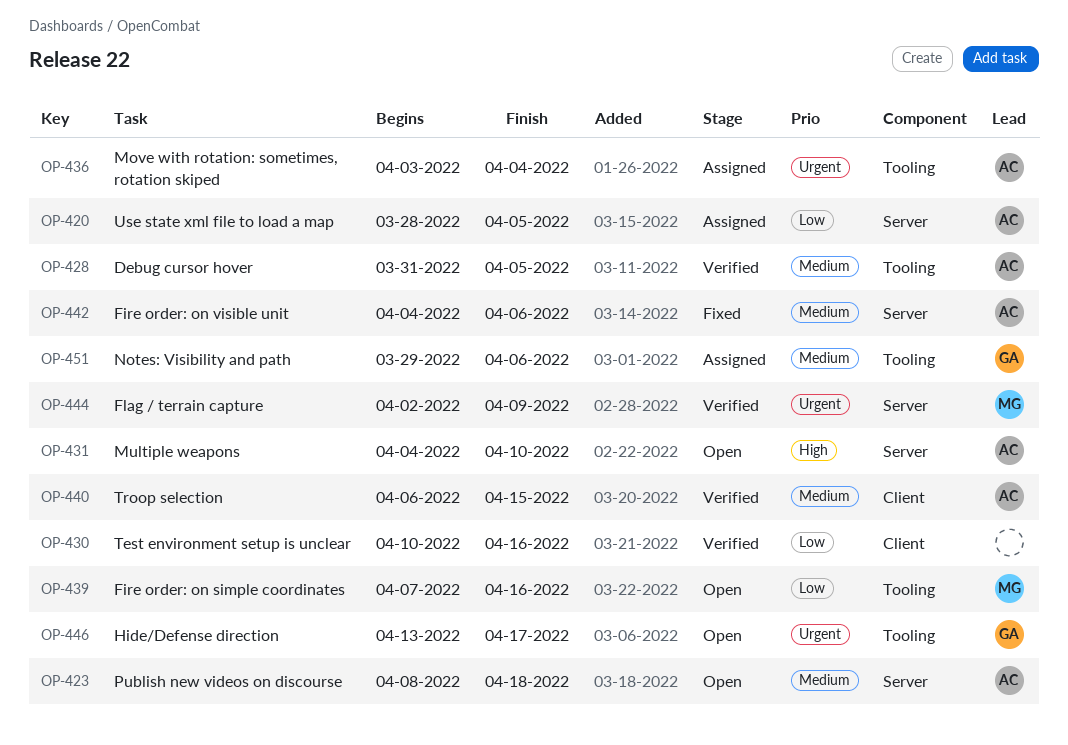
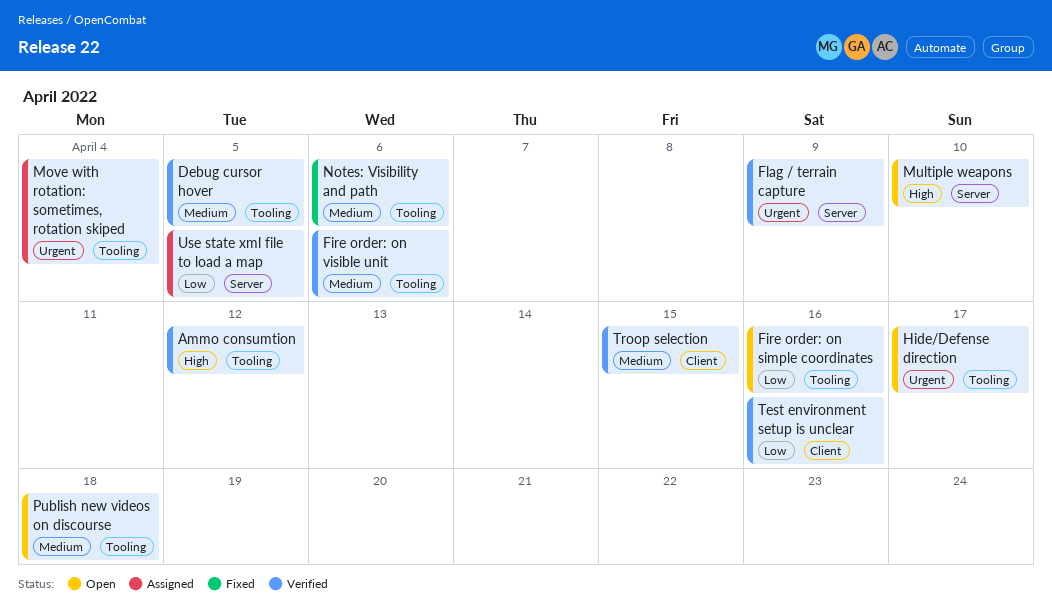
Ammo consumtion: none -> present
Fire order: on visible unit, status: Fixed -> Verified
Fire order: on visible unit, label: Server -> Tooling
Notes: Visibility and path, status: Assigned -> Fixed
Publish new videos on discourse, label: Server -> Tooling

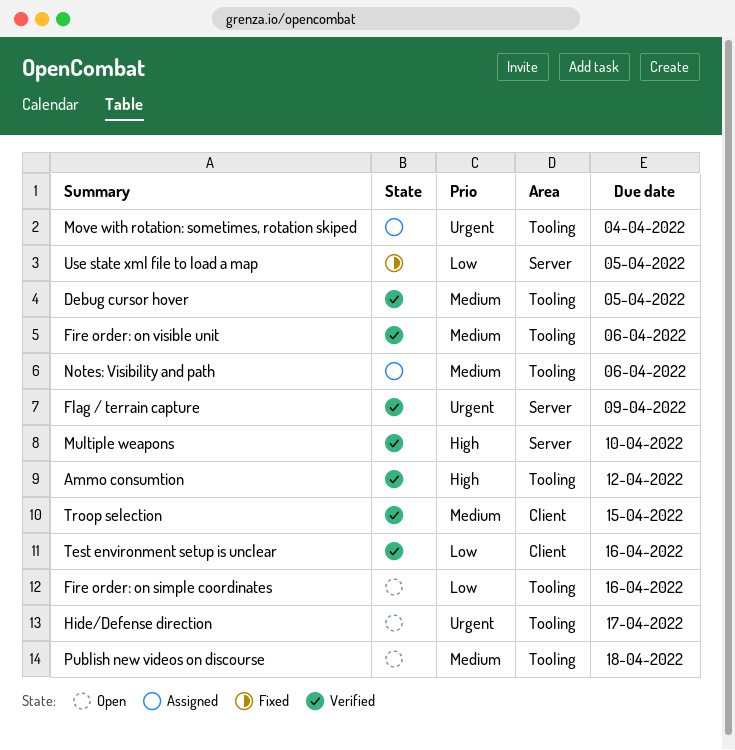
Multiple weapons, status: Open -> Verified
Notes: Visibility and path, status: Fixed -> Assigned
Use state xml file to load a map, status: Assigned -> Fixed

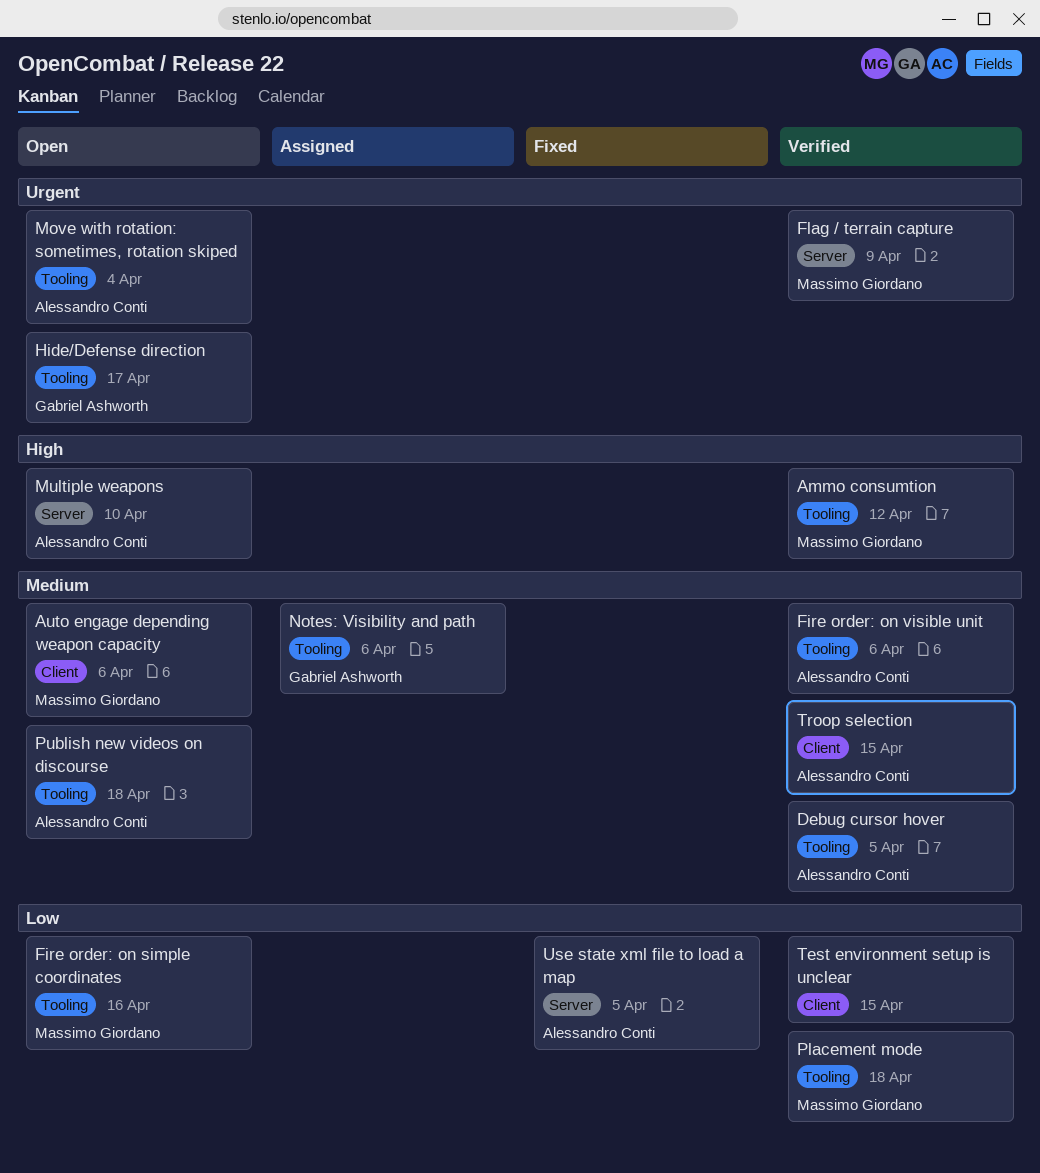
Auto engage depending weapon capacity: none -> present
Move with rotation: sometimes, rotation skiped, status: Assigned -> Open
Multiple weapons, status: Verified -> Open
Placement mode: none -> present
Test environment setup is unclear, due: Apr 16 -> Apr 15

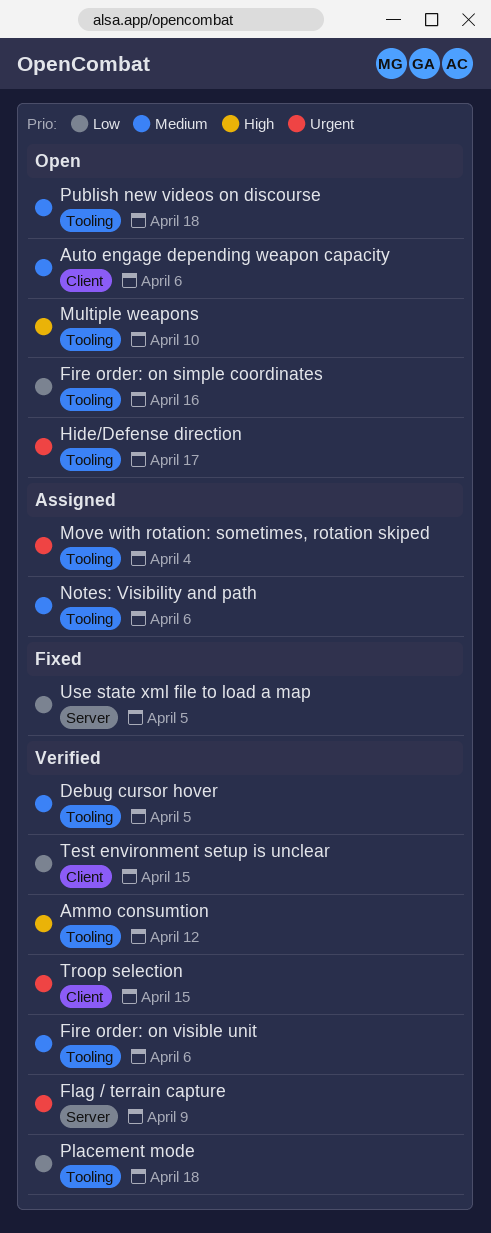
Move with rotation: sometimes, rotation skiped, status: Open -> Assigned
Multiple weapons, label: Server -> Tooling
Troop selection, priority: Medium -> Urgent

